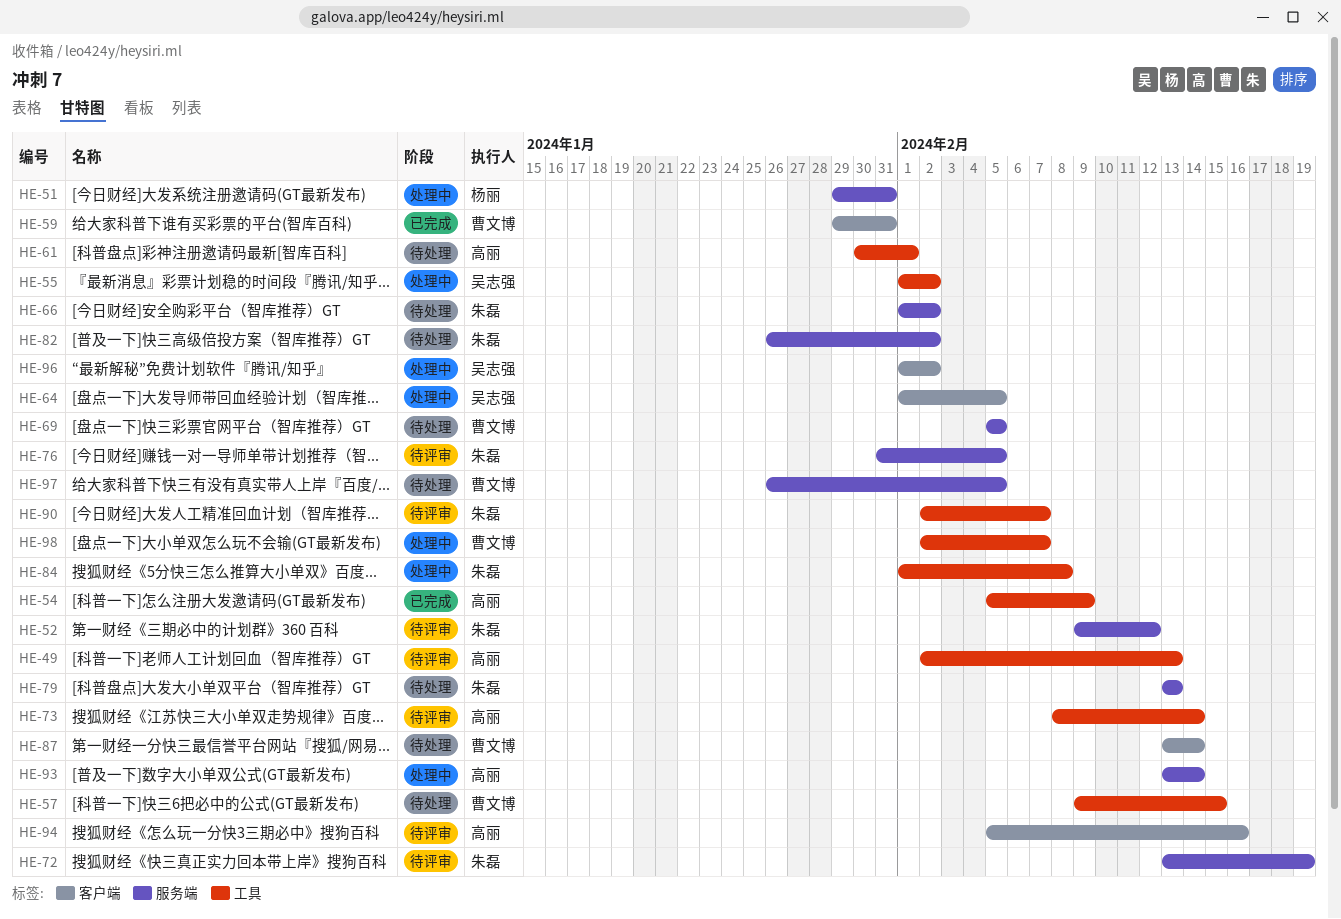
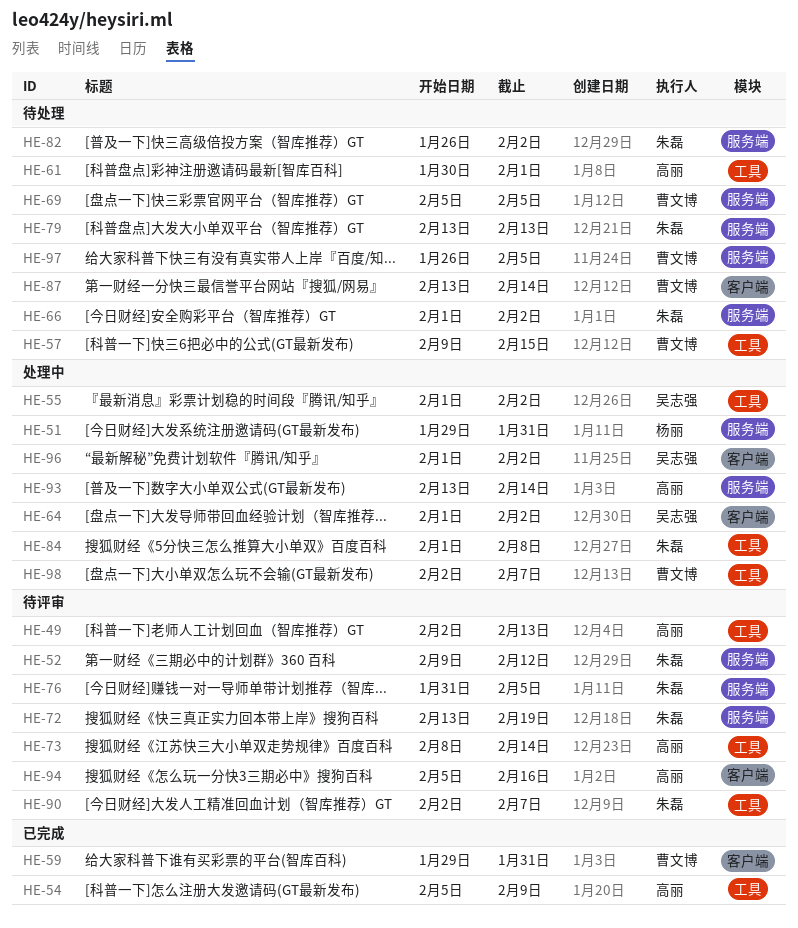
HE-64, due: Feb 5 -> Feb 2

